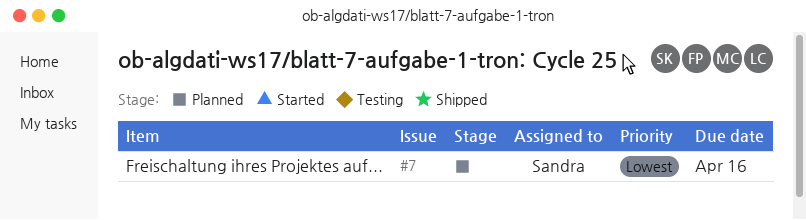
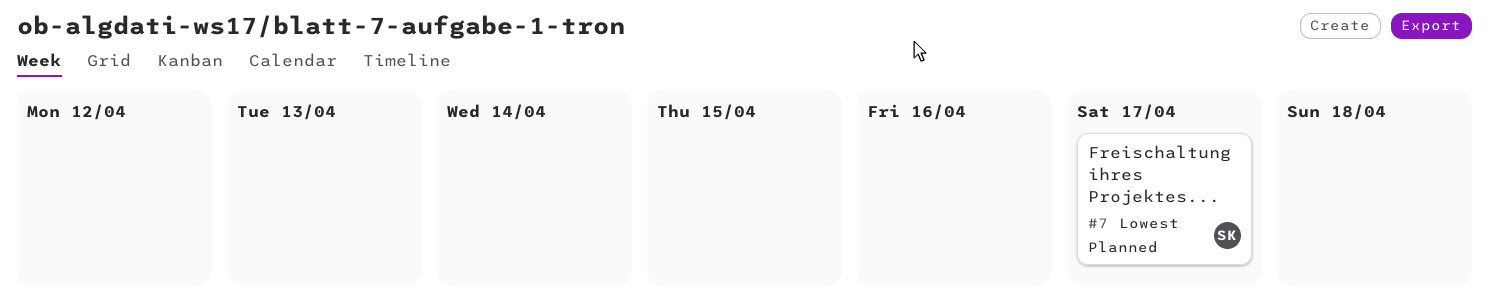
#7, due: Apr 16 -> Apr 17

